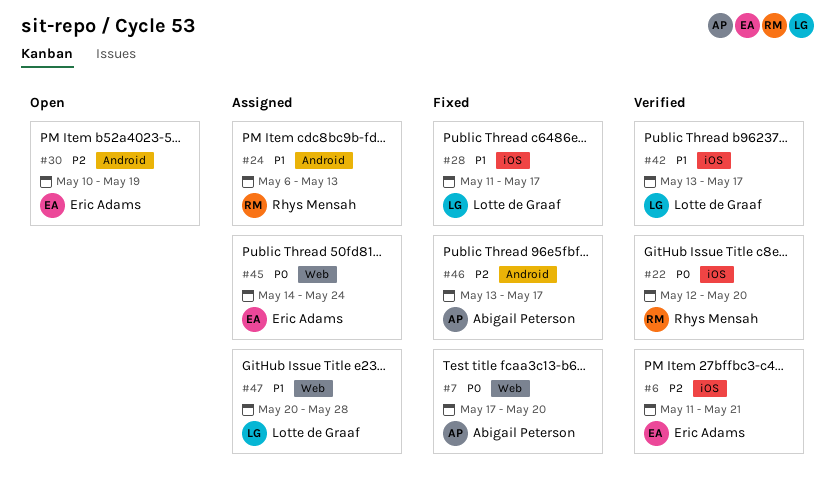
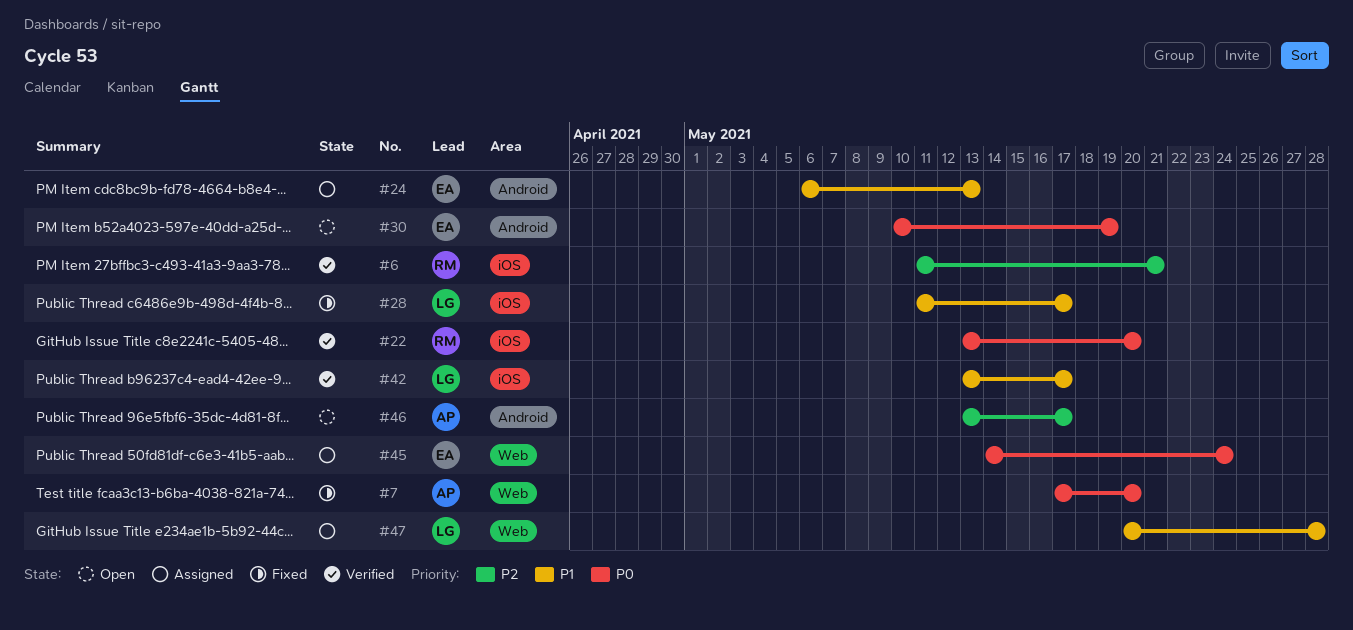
#6, owner: Eric Adams -> Rhys Mensah
#22, start: May 12 -> May 13
#24, owner: Rhys Mensah -> Eric Adams
#30, priority: P2 -> P0
#46, status: Fixed -> Open

